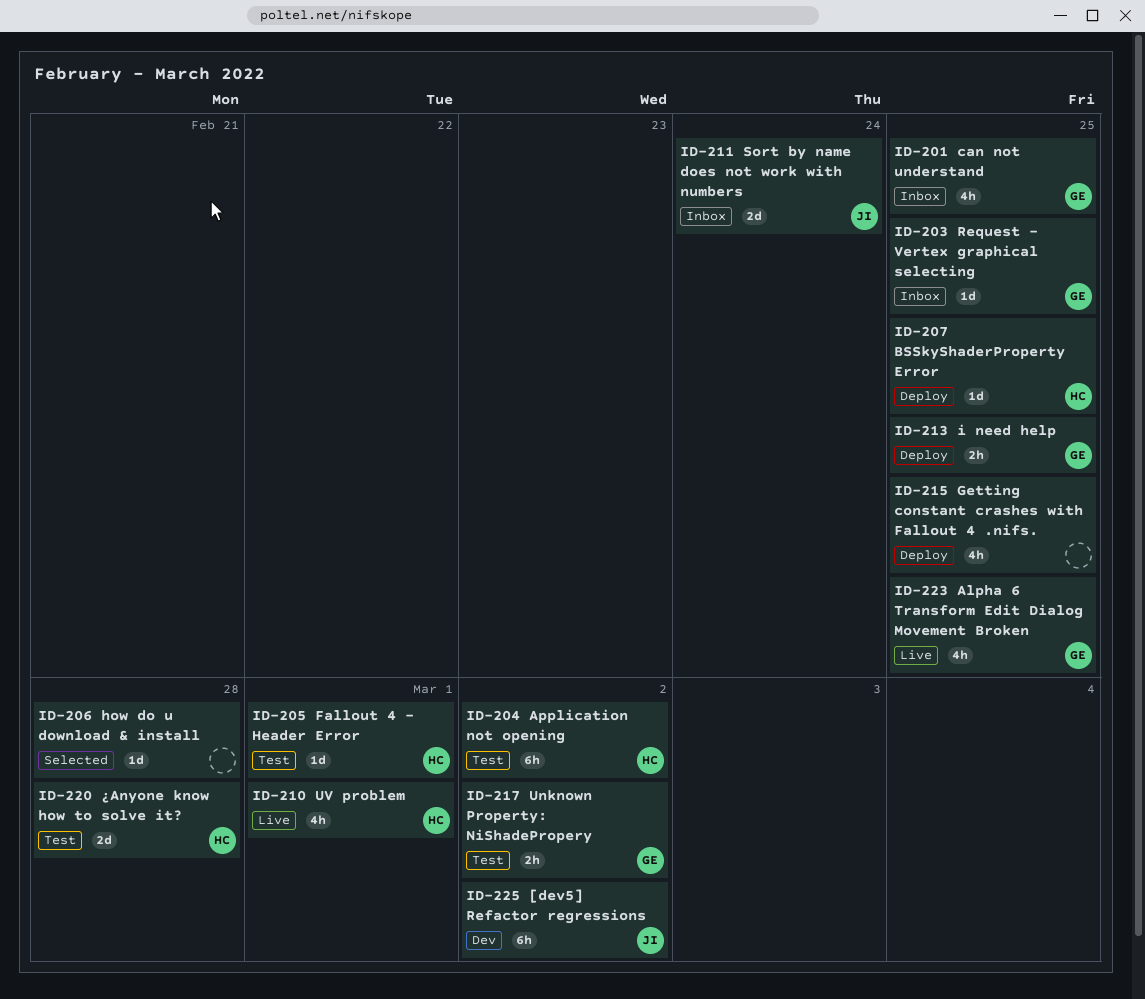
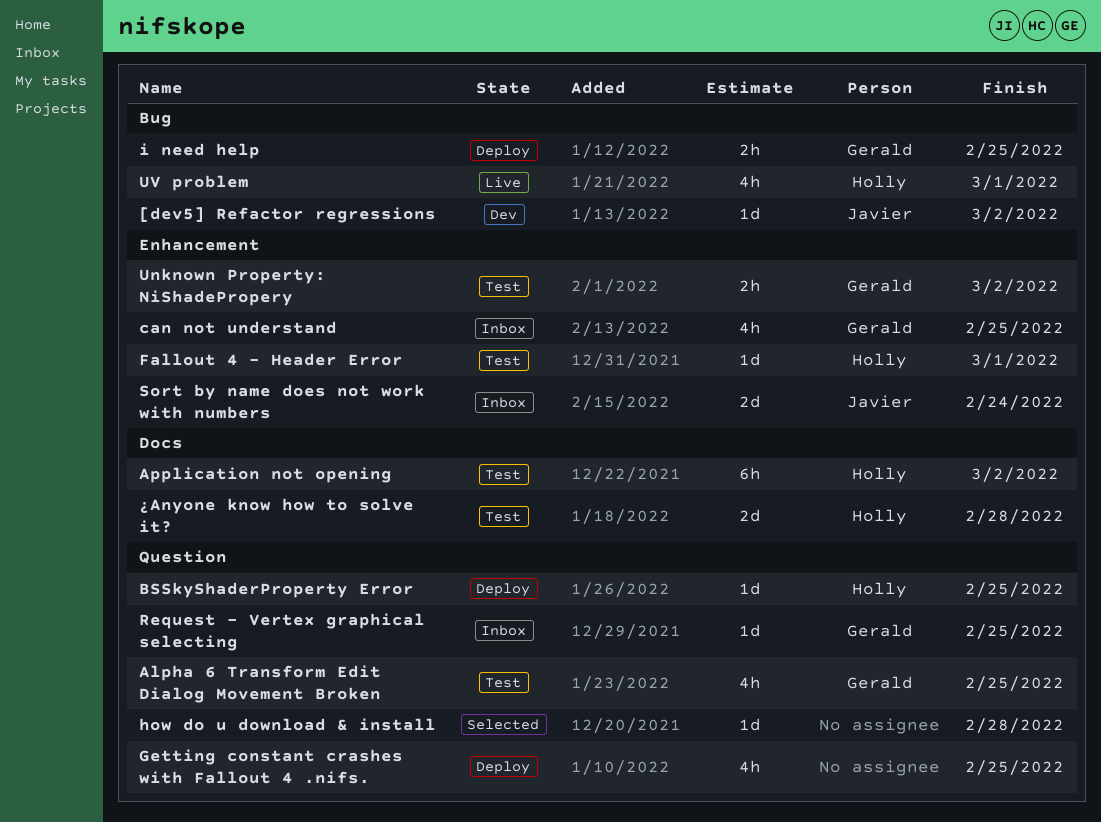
[dev5] Refactor regressions, estimate: 6h -> 1d
Alpha 6 Transform Edit Dialog Movement Broken, status: Live -> Test

